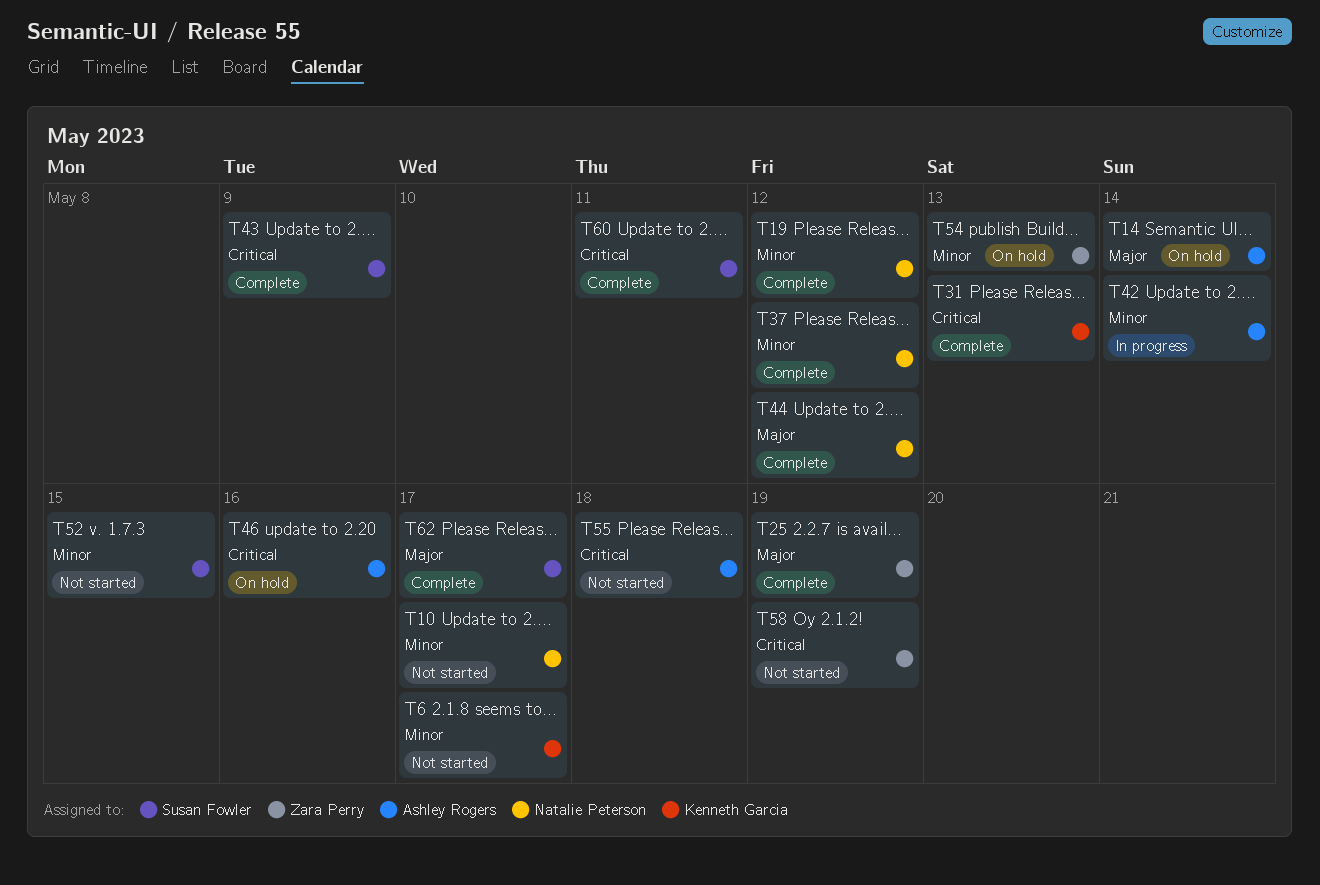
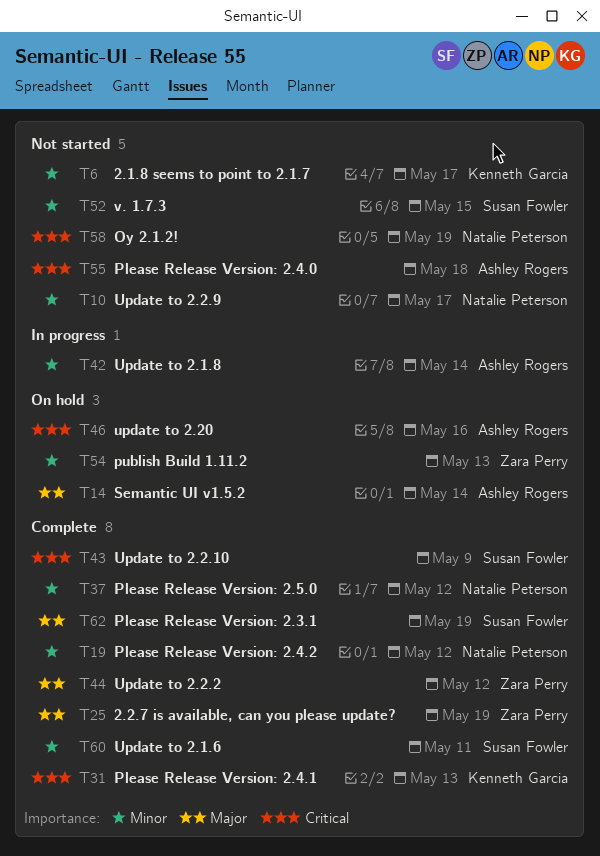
T44, owner: Natalie Peterson -> Zara Perry
T58, owner: Zara Perry -> Natalie Peterson
T60, priority: Critical -> Minor
T62, due: May 17 -> May 19

